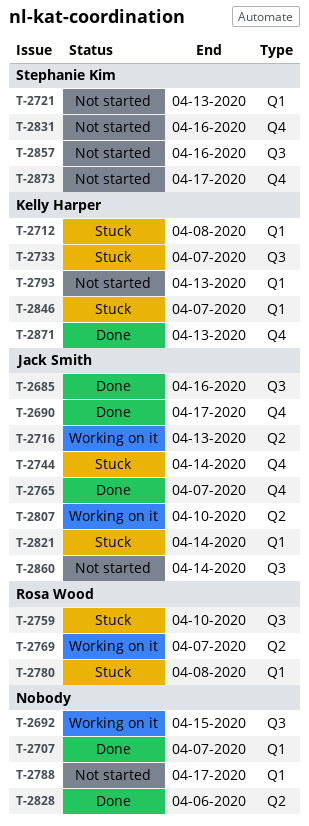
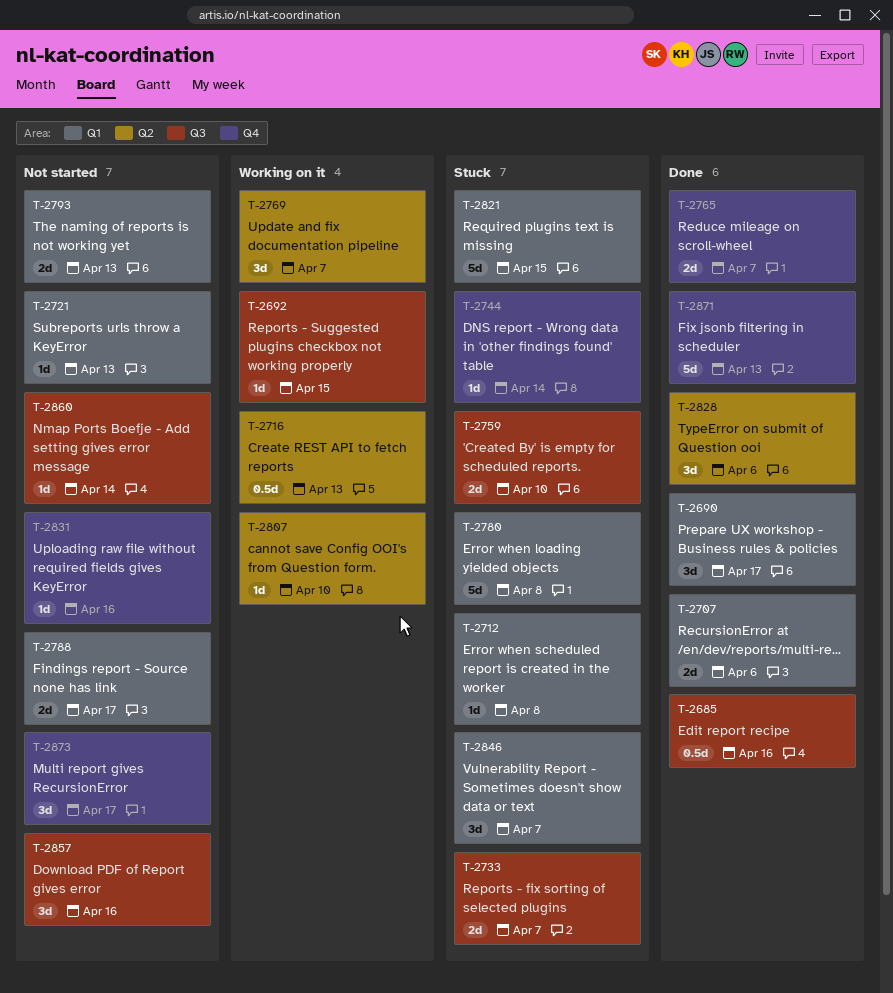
T-2690, label: Q4 -> Q1
T-2707, due: Apr 7 -> Apr 6
T-2821, due: Apr 14 -> Apr 15

